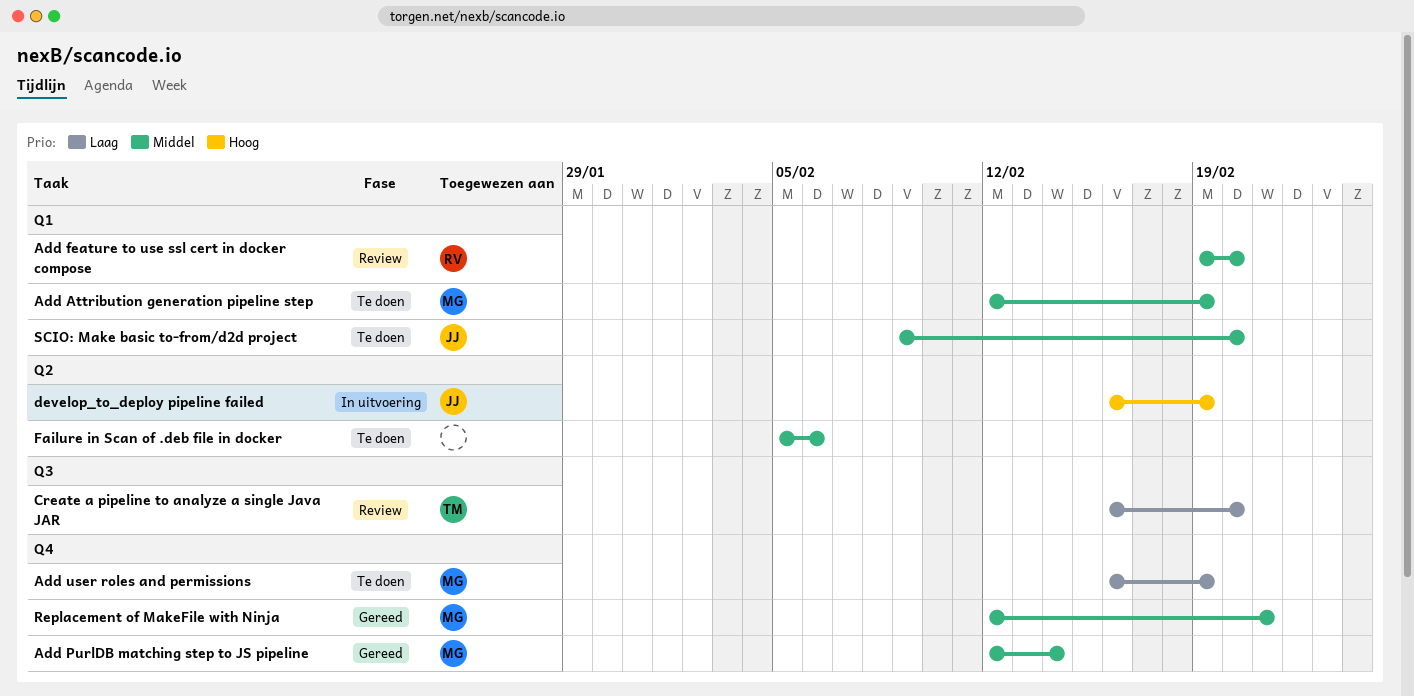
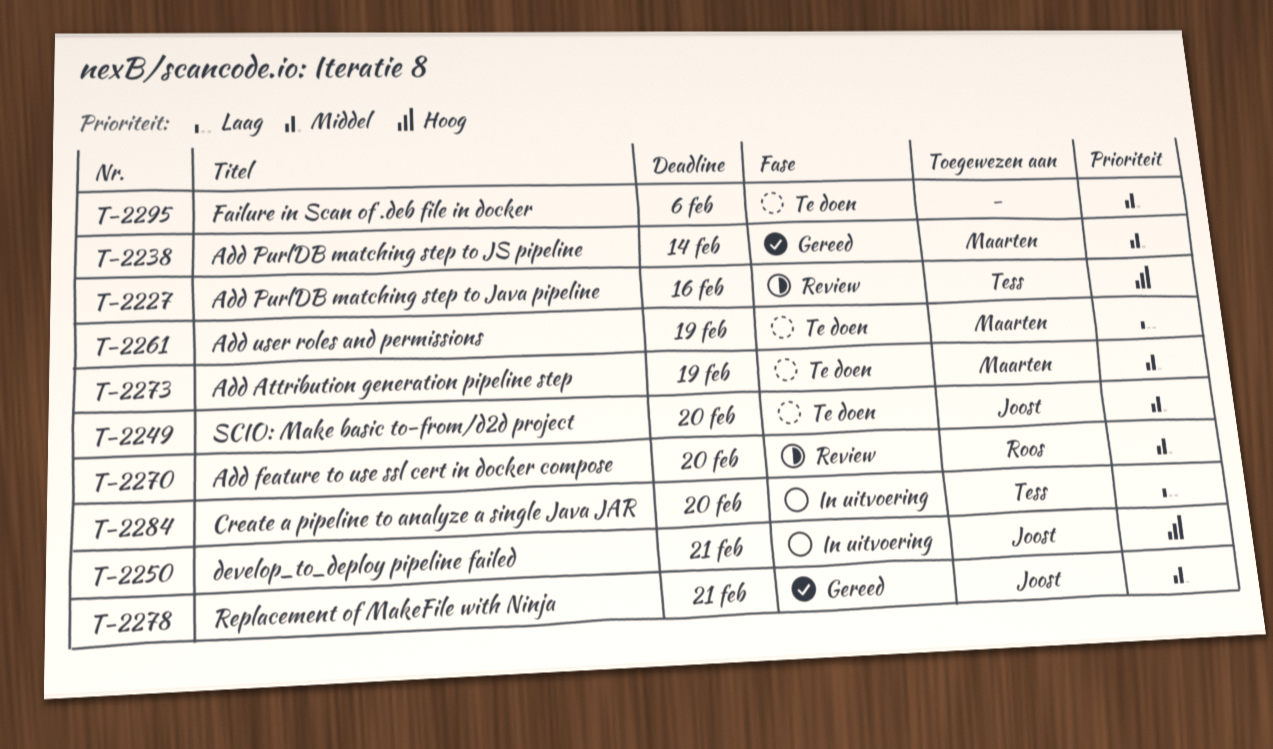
Add PurlDB matching step to Java pipeline: none -> present
Create a pipeline to analyze a single Java JAR, status: Review -> In uitvoering
develop_to_deploy pipeline failed, due: Feb 19 -> Feb 21
Replacement of MakeFile with Ninja, owner: Maarten -> Joost

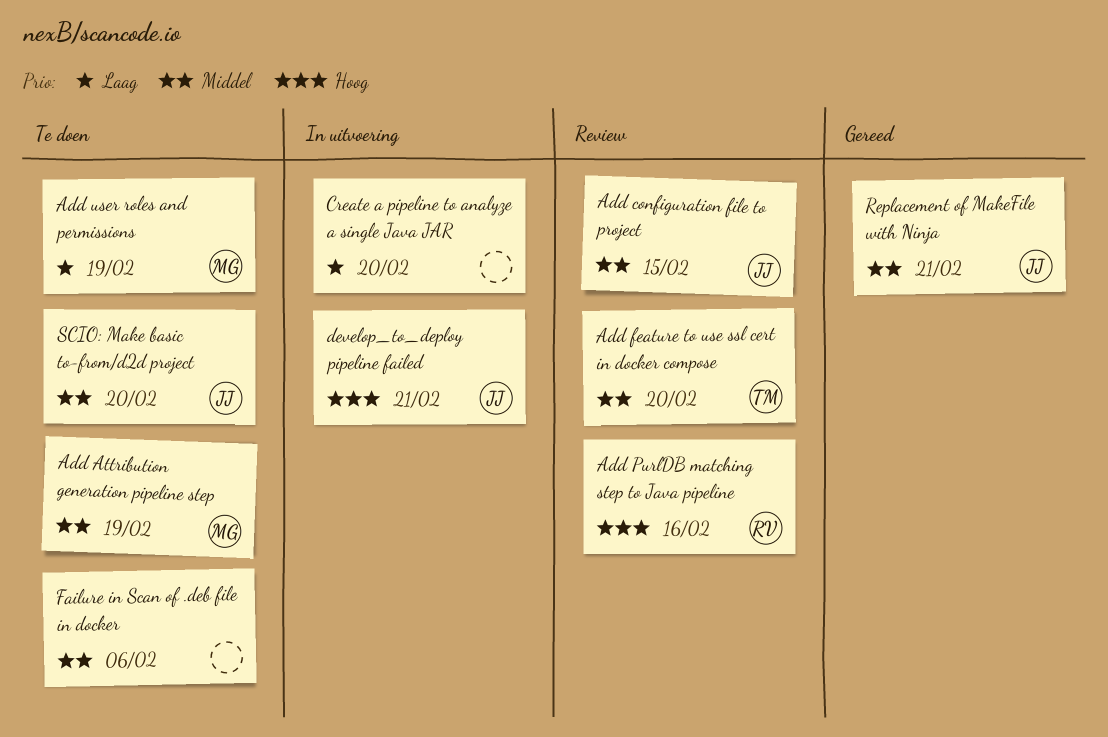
Add configuration file to project: none -> present
Add feature to use ssl cert in docker compose, owner: Roos -> Tess
Add PurlDB matching step to Java pipeline, owner: Tess -> Roos
Add PurlDB matching step to JS pipeline: present -> none
Create a pipeline to analyze a single Java JAR, owner: Tess -> none

